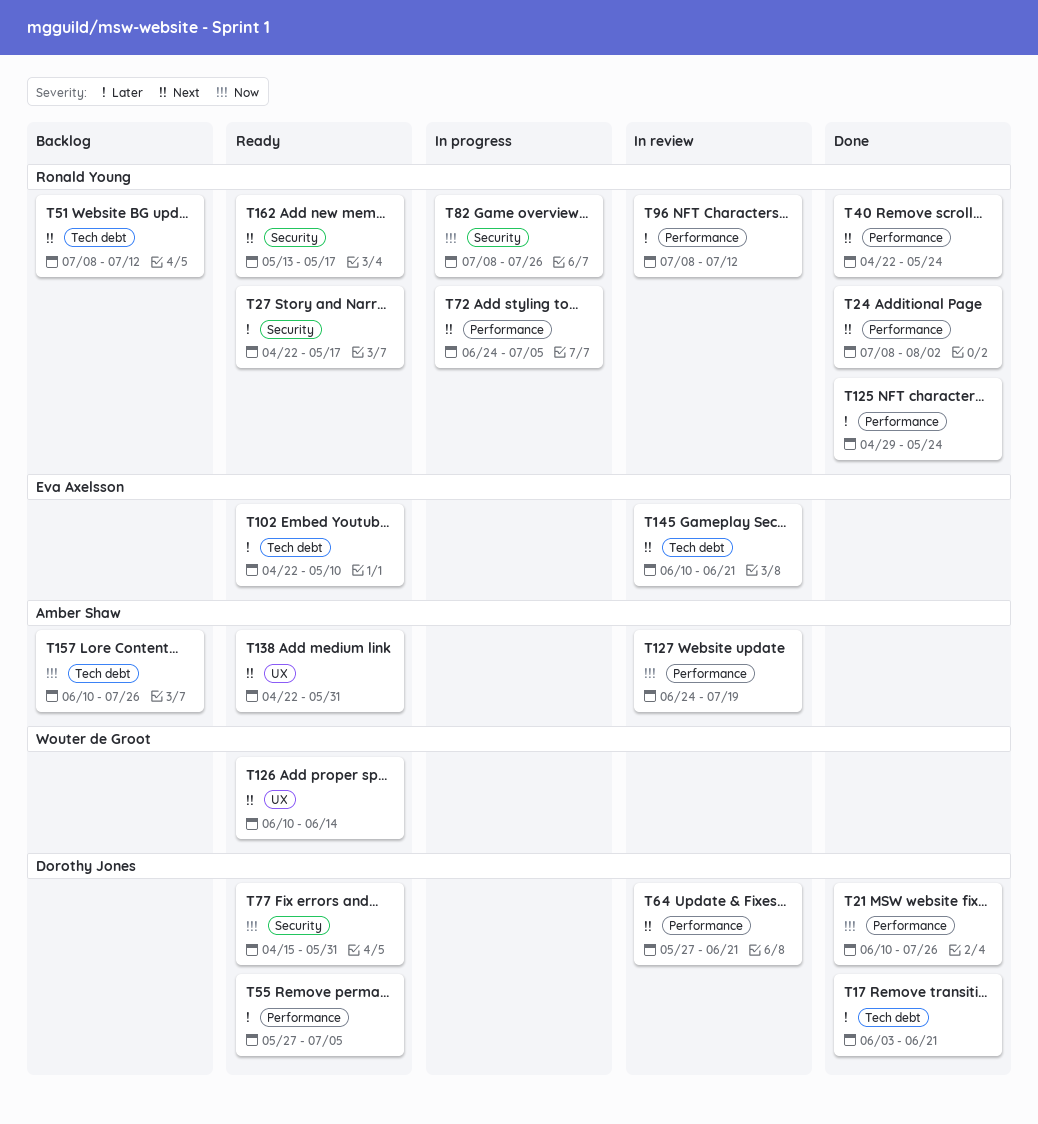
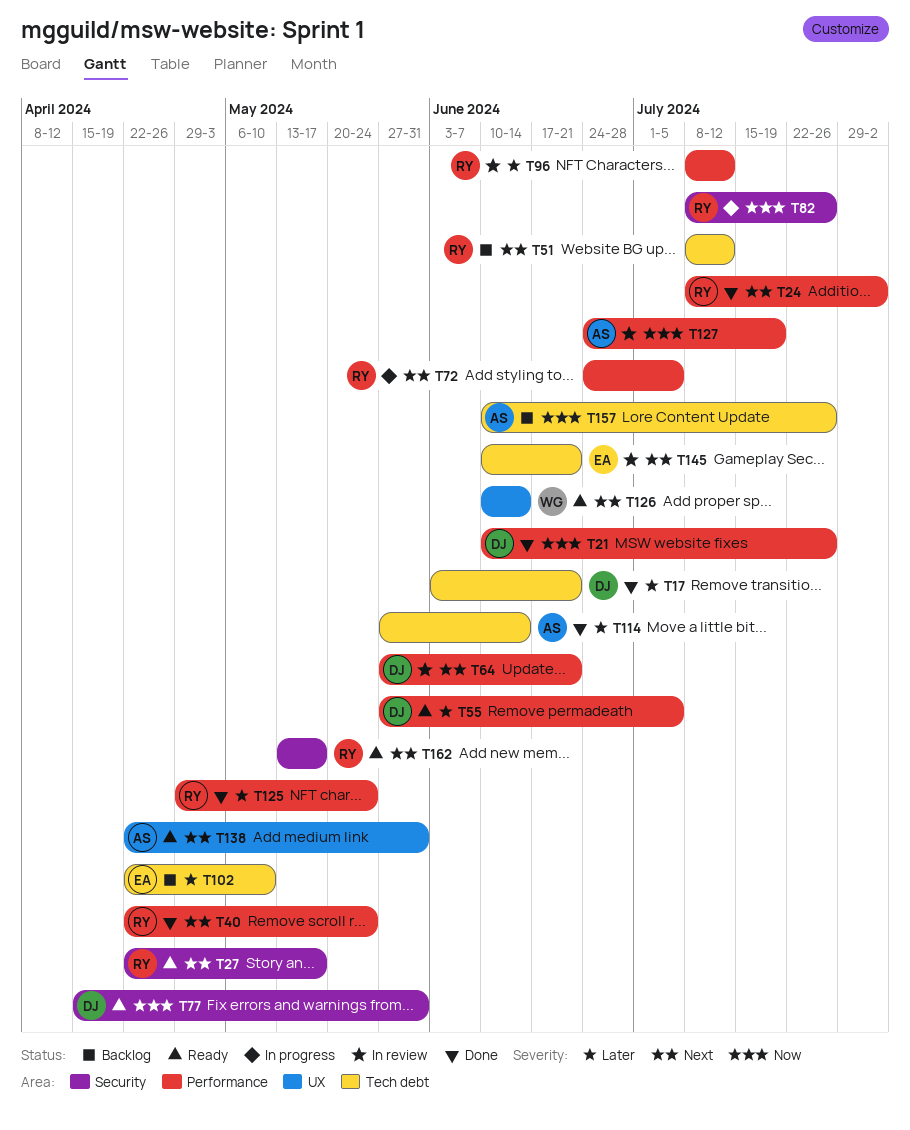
T27, priority: Later -> Next
T102, status: Ready -> Backlog
T114: none -> present

